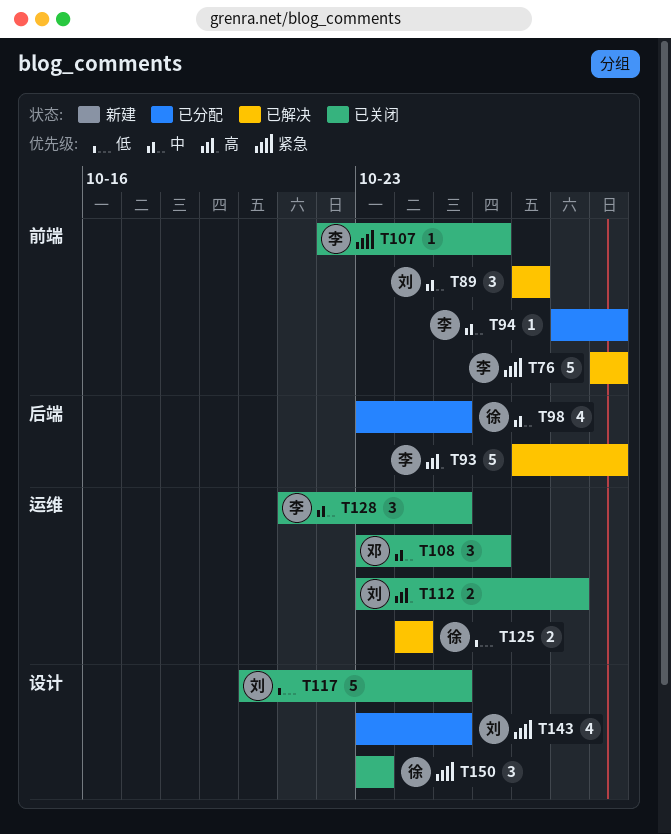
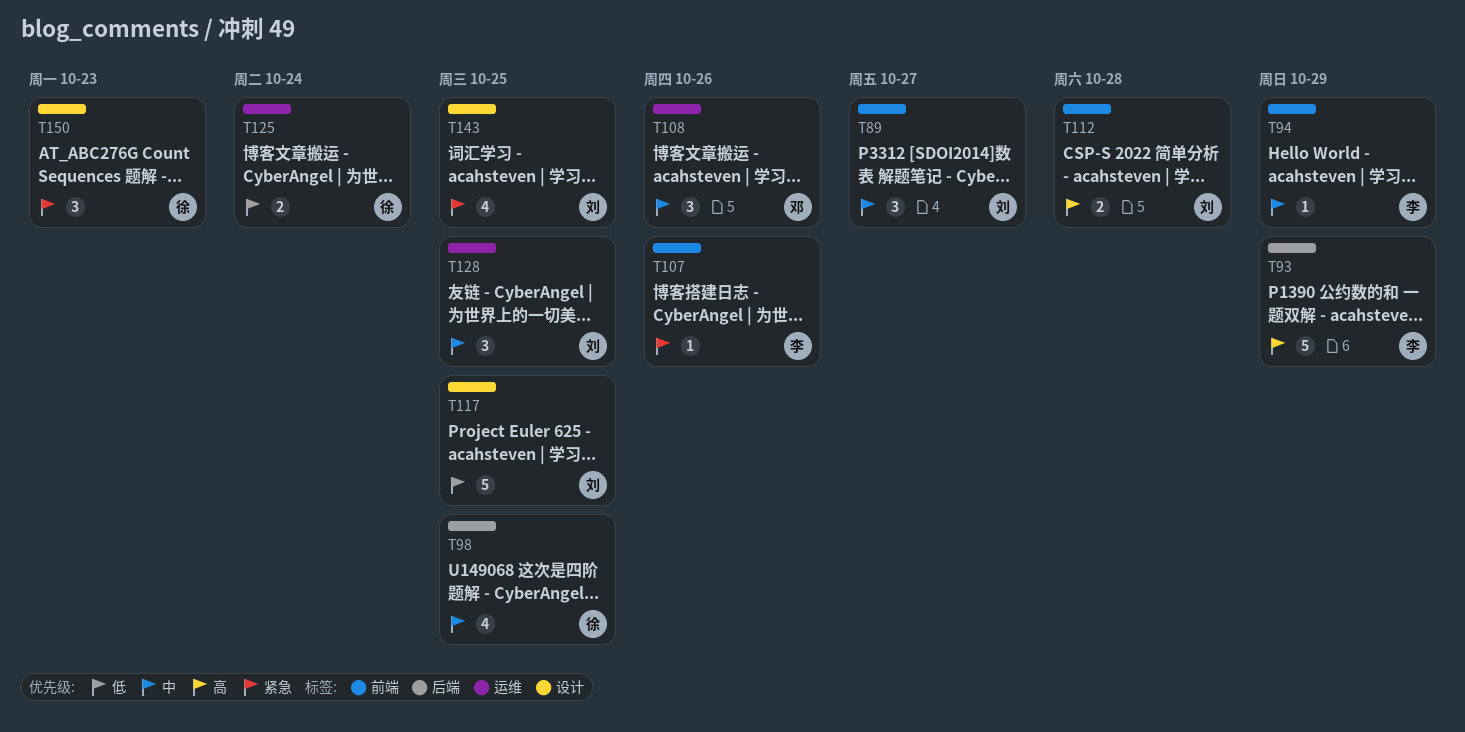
T76: present -> none
T112, label: 运维 -> 前端
T128, owner: 李 -> 刘

